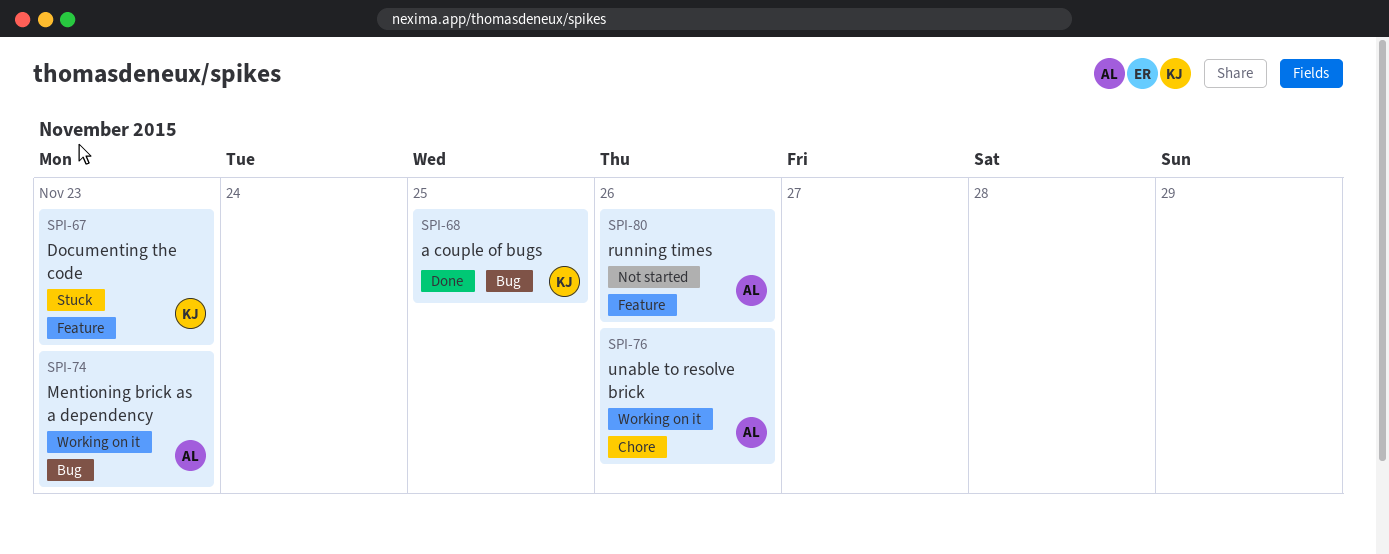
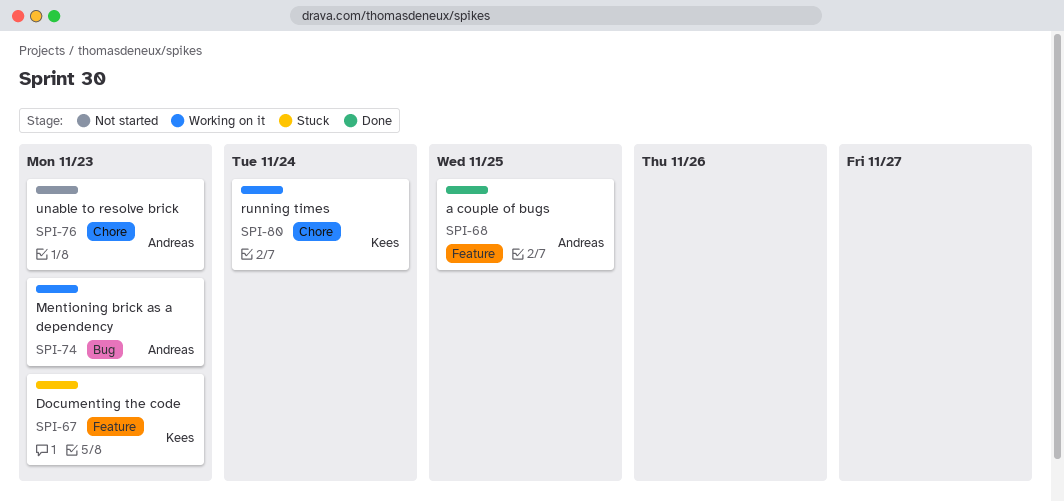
SPI-68, owner: Kees -> Andreas
SPI-68, label: Bug -> Feature
SPI-76, status: Working on it -> Not started
SPI-76, due: Nov 26 -> Nov 23
SPI-80, status: Not started -> Working on it
SPI-80, owner: Andreas -> Kees
SPI-80, label: Feature -> Chore
SPI-80, due: Nov 26 -> Nov 24

